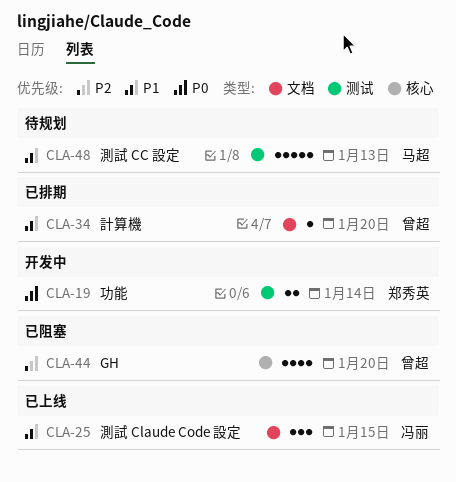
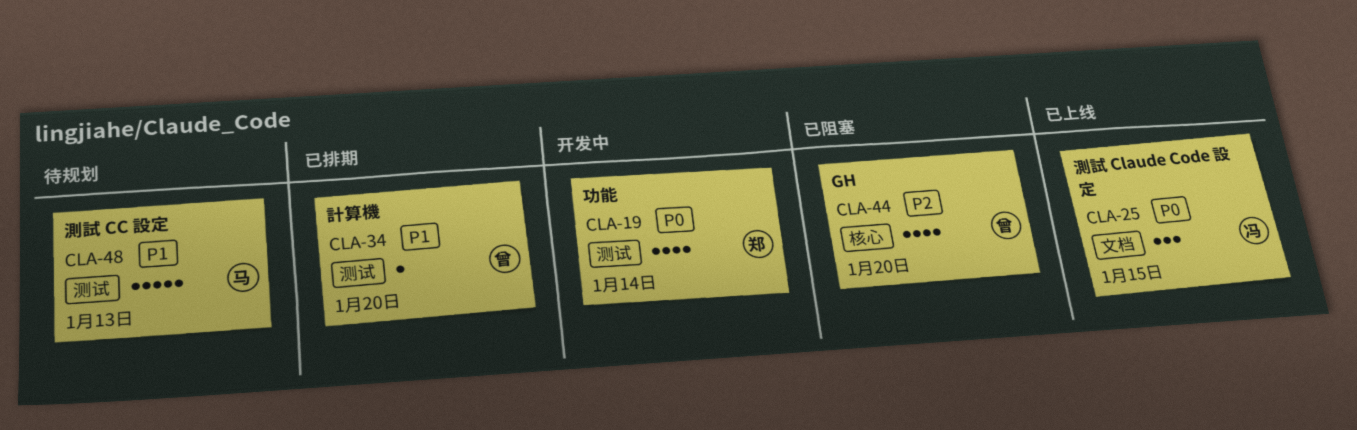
CLA-19, estimate: 2 -> 4
CLA-25, priority: P1 -> P0
CLA-34, label: 文档 -> 测试

